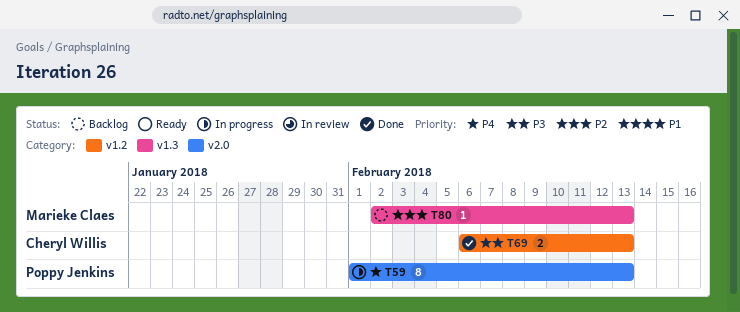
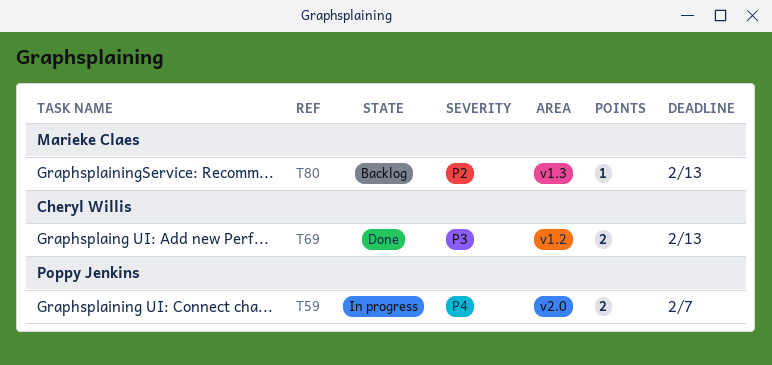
T59, estimate: 8 -> 2
T59, due: Feb 13 -> Feb 7

